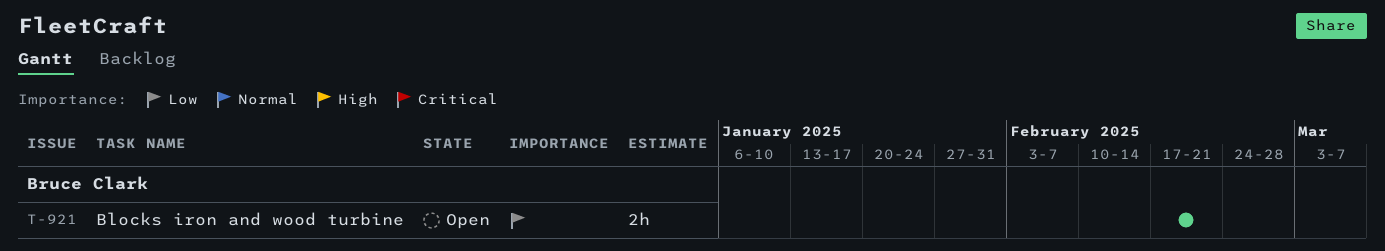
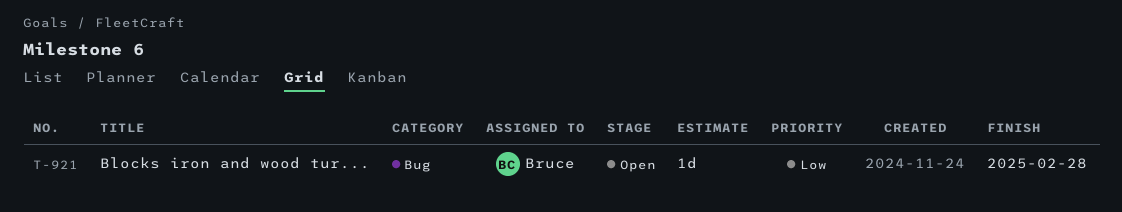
T-921, estimate: 2h -> 1d
T-921, due: Feb 21 -> Feb 28

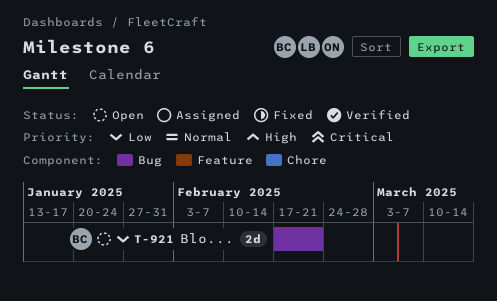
T-921, estimate: 1d -> 2d
T-921, due: Feb 28 -> Feb 21

